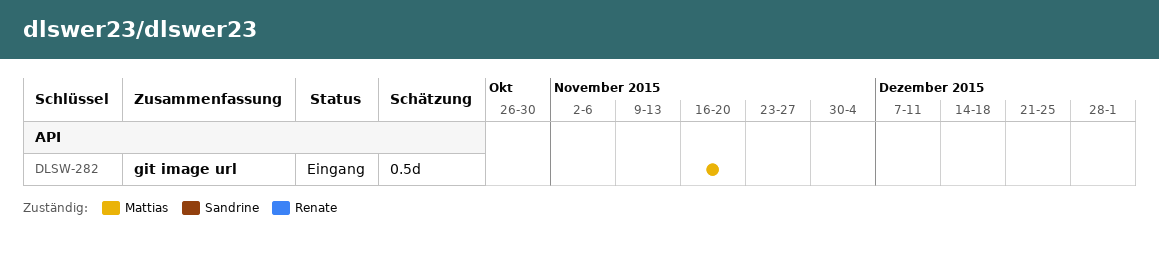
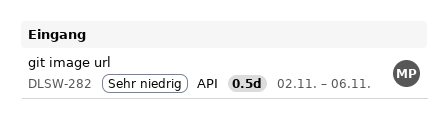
DLSW-282, start: Nov 16 -> Nov 2
DLSW-282, due: Nov 20 -> Nov 6

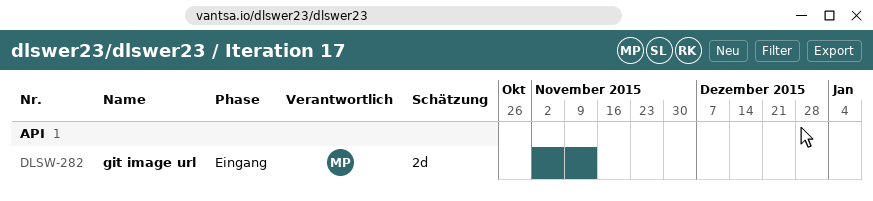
DLSW-282, estimate: 0.5d -> 2d
DLSW-282, due: Nov 6 -> Nov 13

